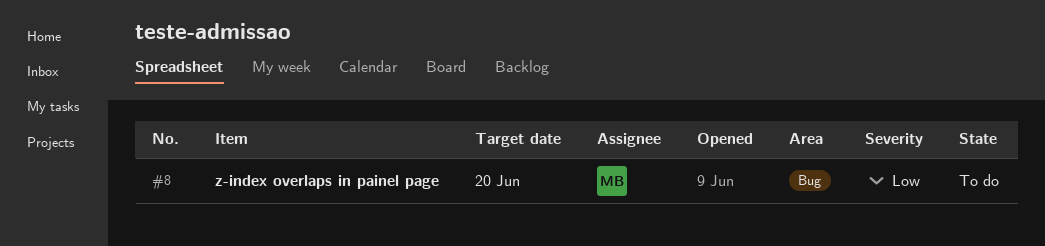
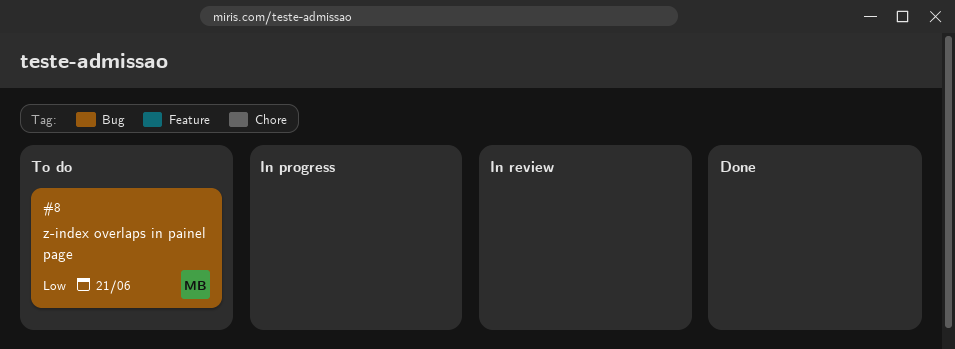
#8, due: Jun 20 -> Jun 21

